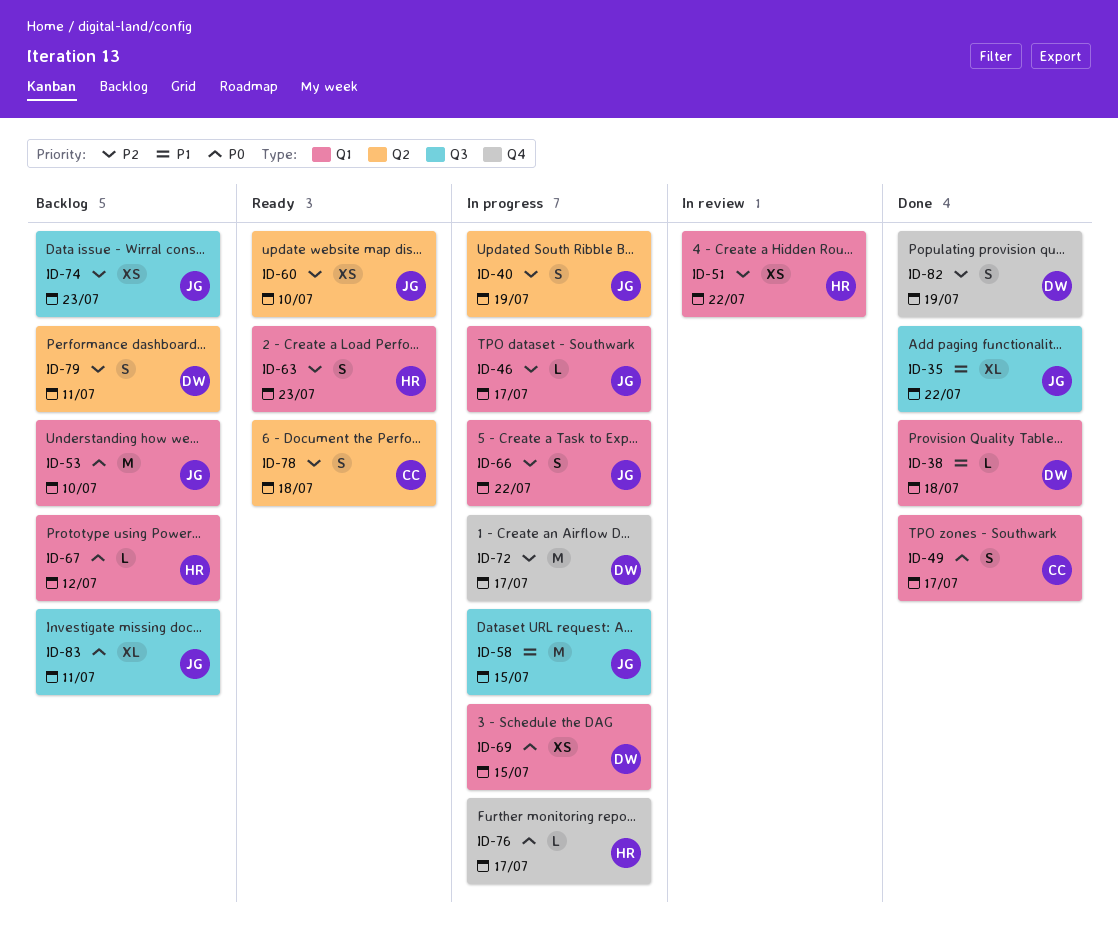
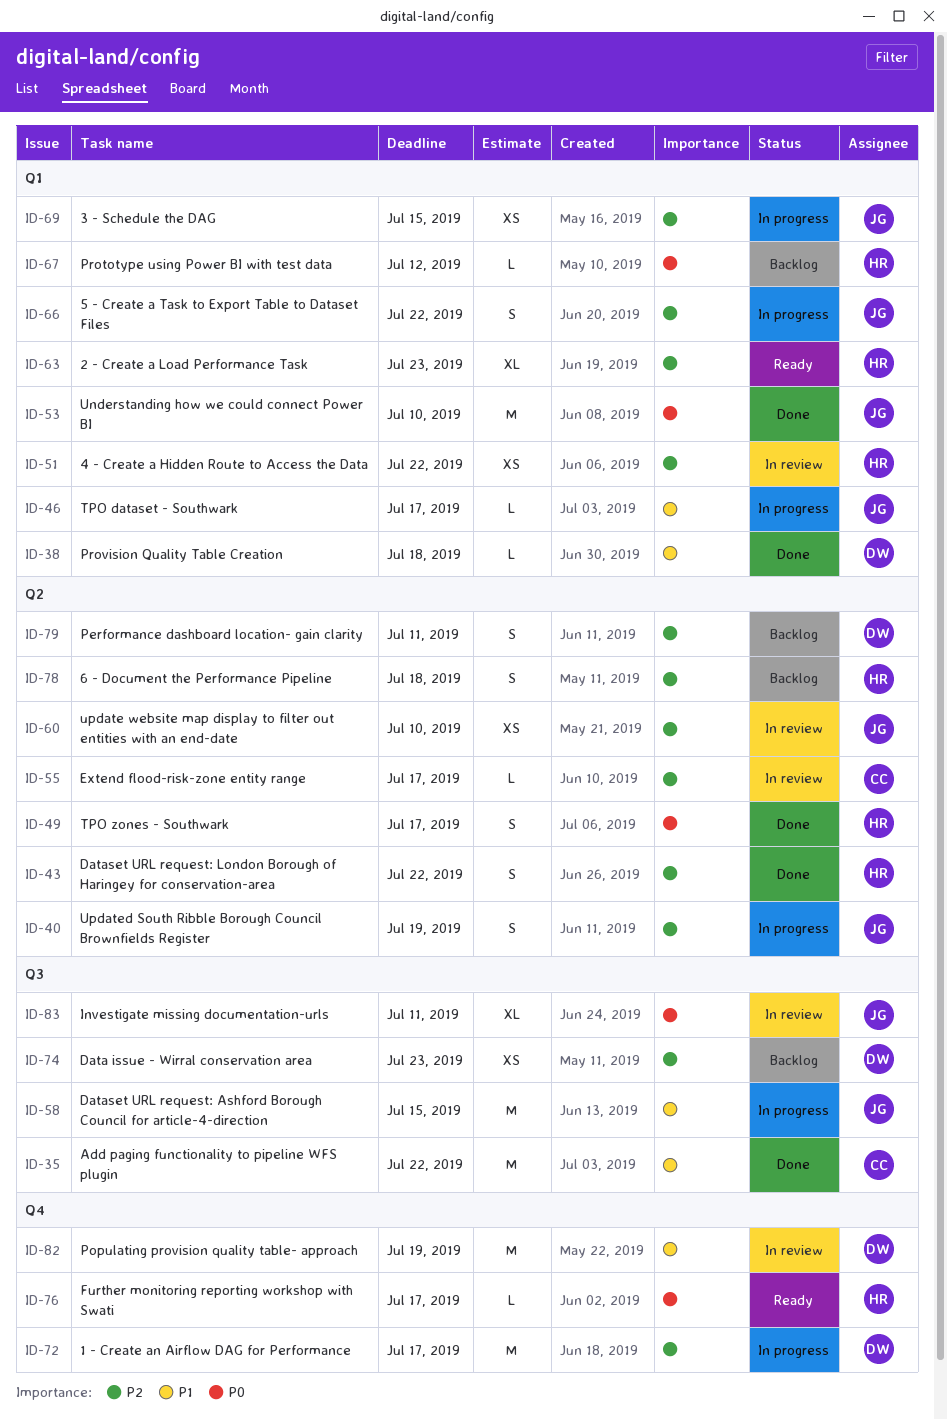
ID-35, owner: JG -> CC
ID-35, estimate: XL -> M
ID-43: none -> present
ID-46, priority: P2 -> P1
ID-49, owner: CC -> HR
ID-49, label: Q1 -> Q2
ID-53, status: Backlog -> Done
ID-55: none -> present
ID-60, status: Ready -> In review
ID-63, estimate: S -> XL
ID-69, owner: DW -> JG
ID-69, priority: P0 -> P2
ID-74, owner: JG -> DW
ID-76, status: In progress -> Ready
ID-78, status: Ready -> Backlog
ID-78, owner: CC -> HR
ID-82, status: Done -> In review
ID-82, priority: P2 -> P1
ID-82, estimate: S -> M
ID-83, status: Backlog -> In review

